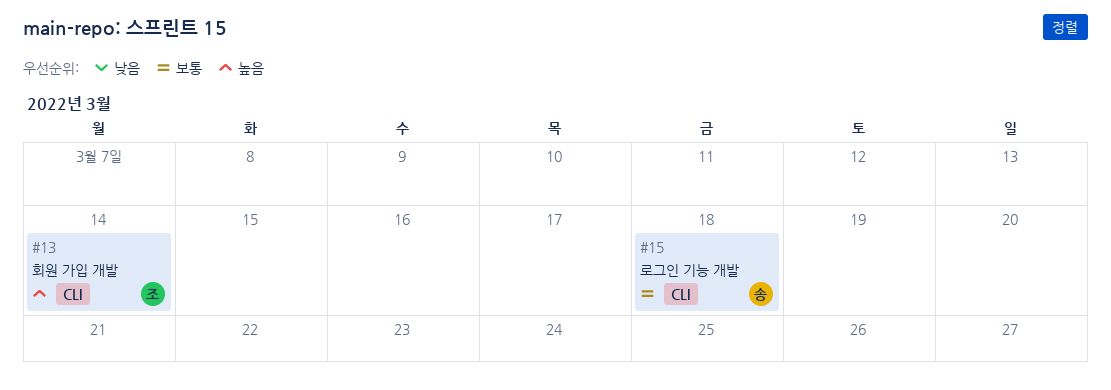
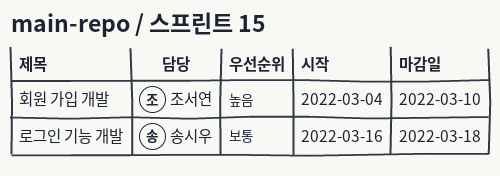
회원 가입 개발, due: Mar 14 -> Mar 10

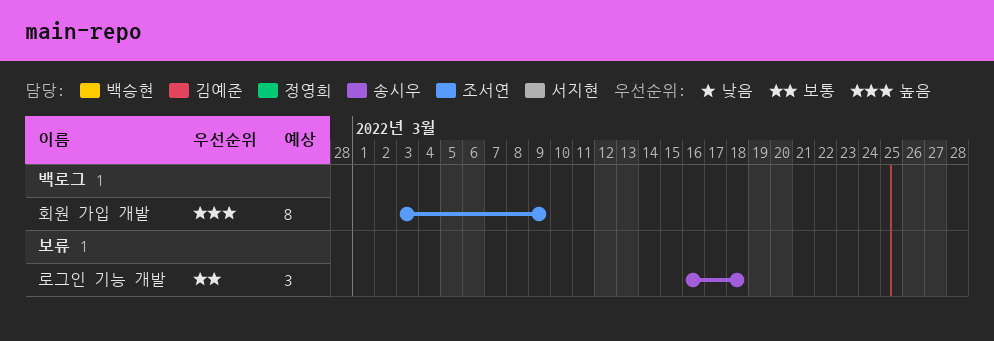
회원 가입 개발, start: Mar 4 -> Mar 3
회원 가입 개발, due: Mar 10 -> Mar 9

